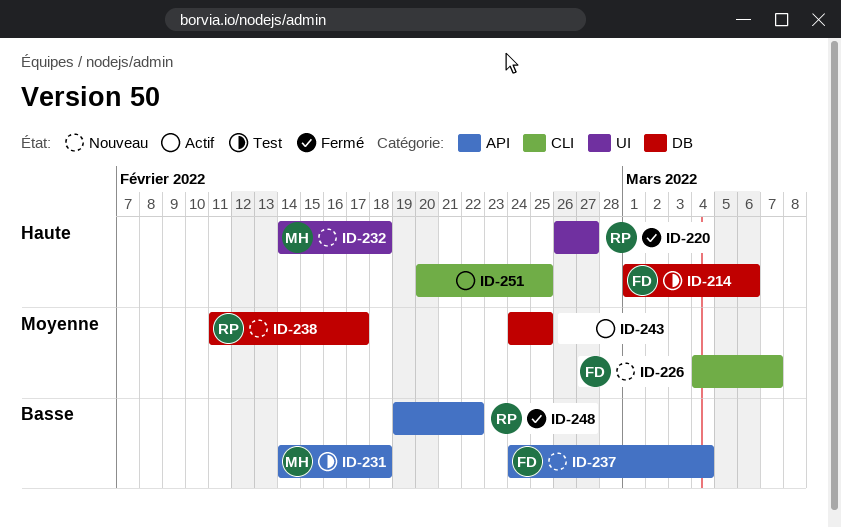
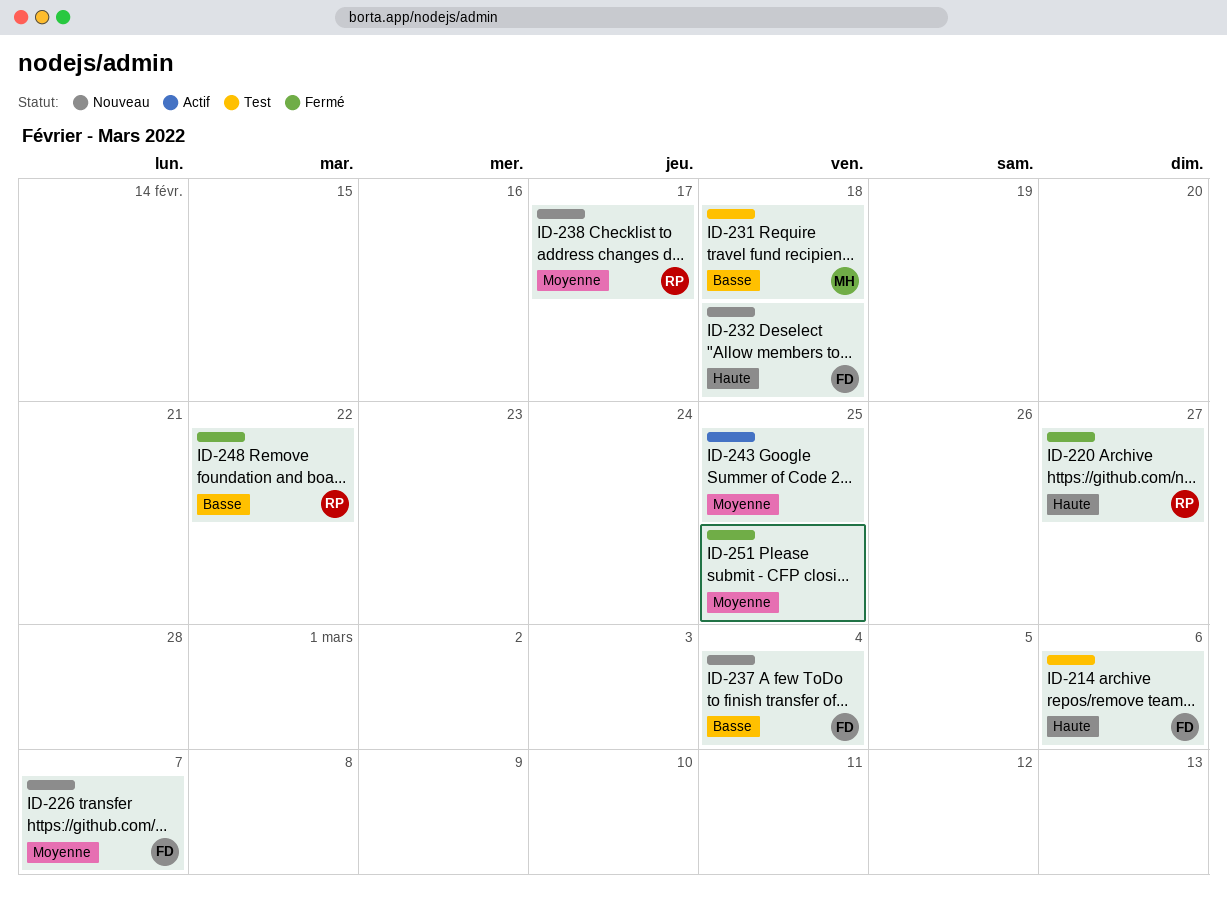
ID-232, owner: MH -> FD
ID-251, status: Actif -> Fermé
ID-251, priority: Haute -> Moyenne

